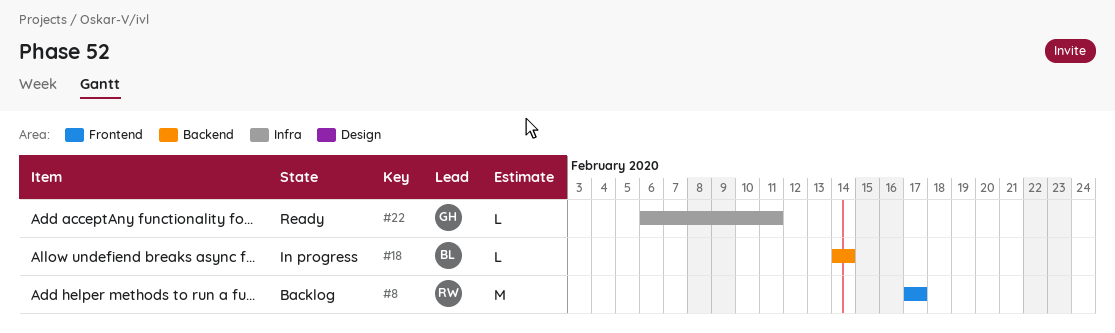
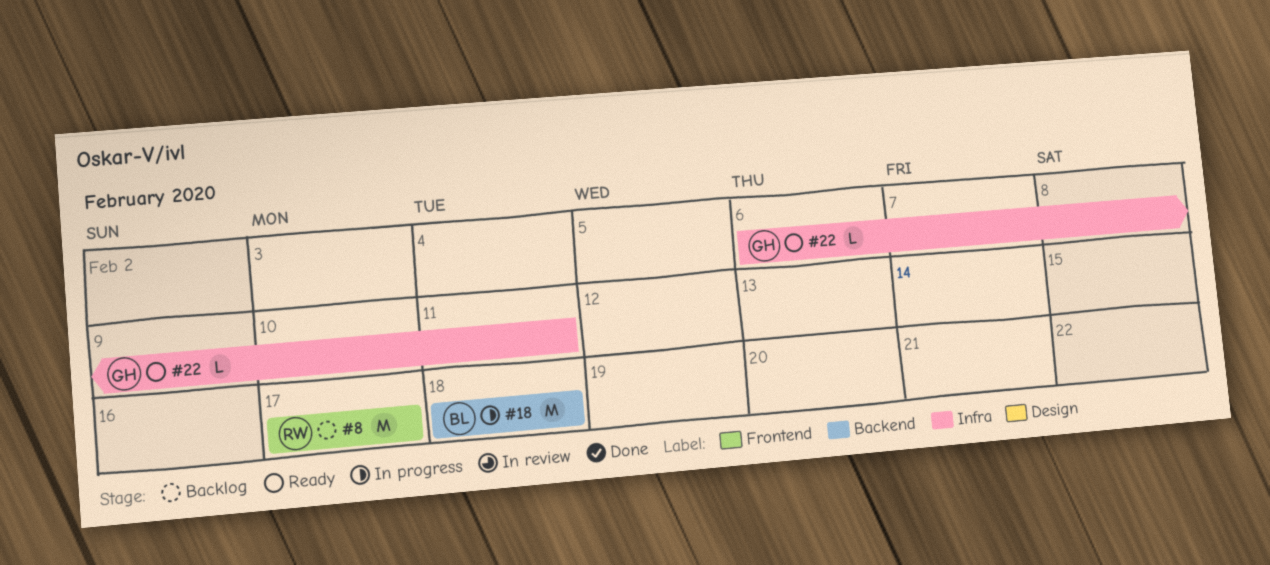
#18, estimate: L -> M
#18, start: Feb 14 -> Feb 18
#18, due: Feb 14 -> Feb 18

